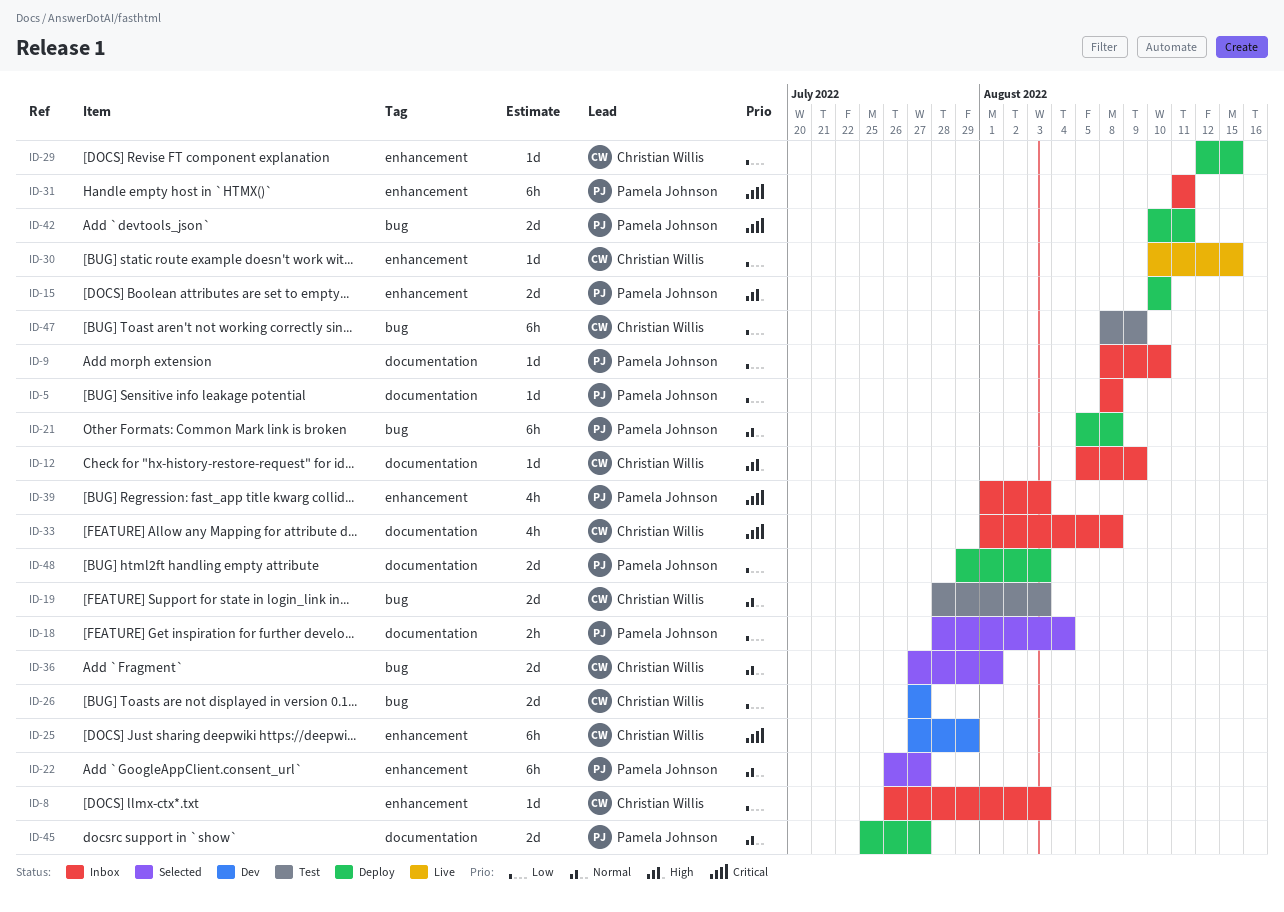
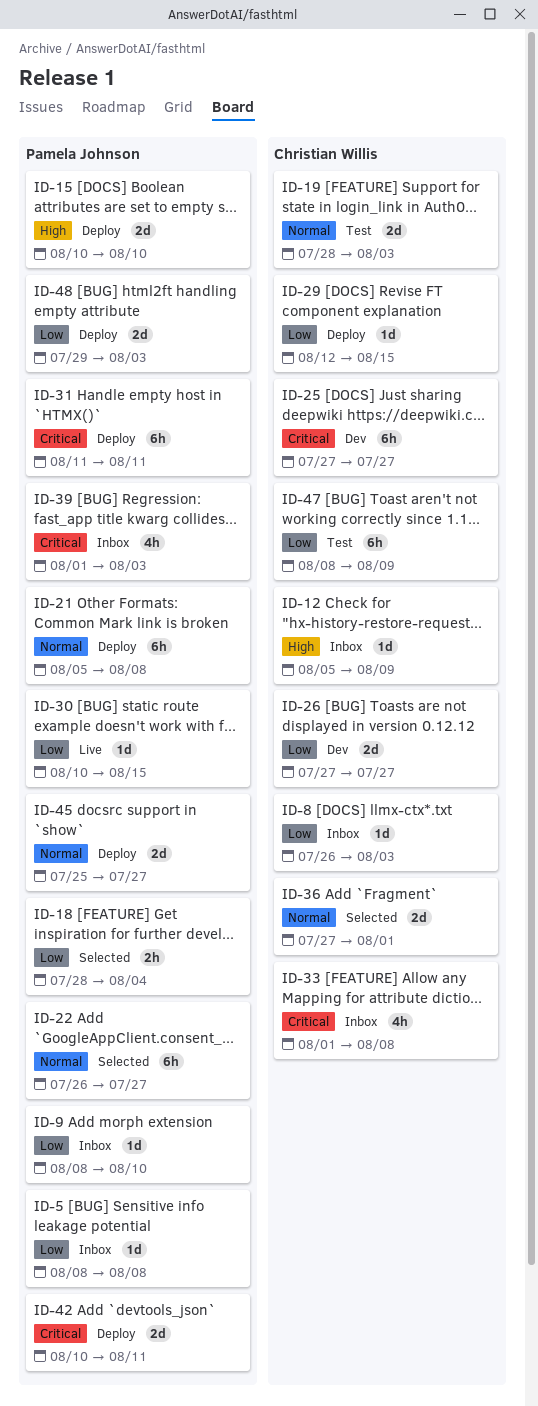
ID-25, due: Jul 29 -> Jul 27
ID-30, owner: Christian Willis -> Pamela Johnson
ID-31, status: Inbox -> Deploy

